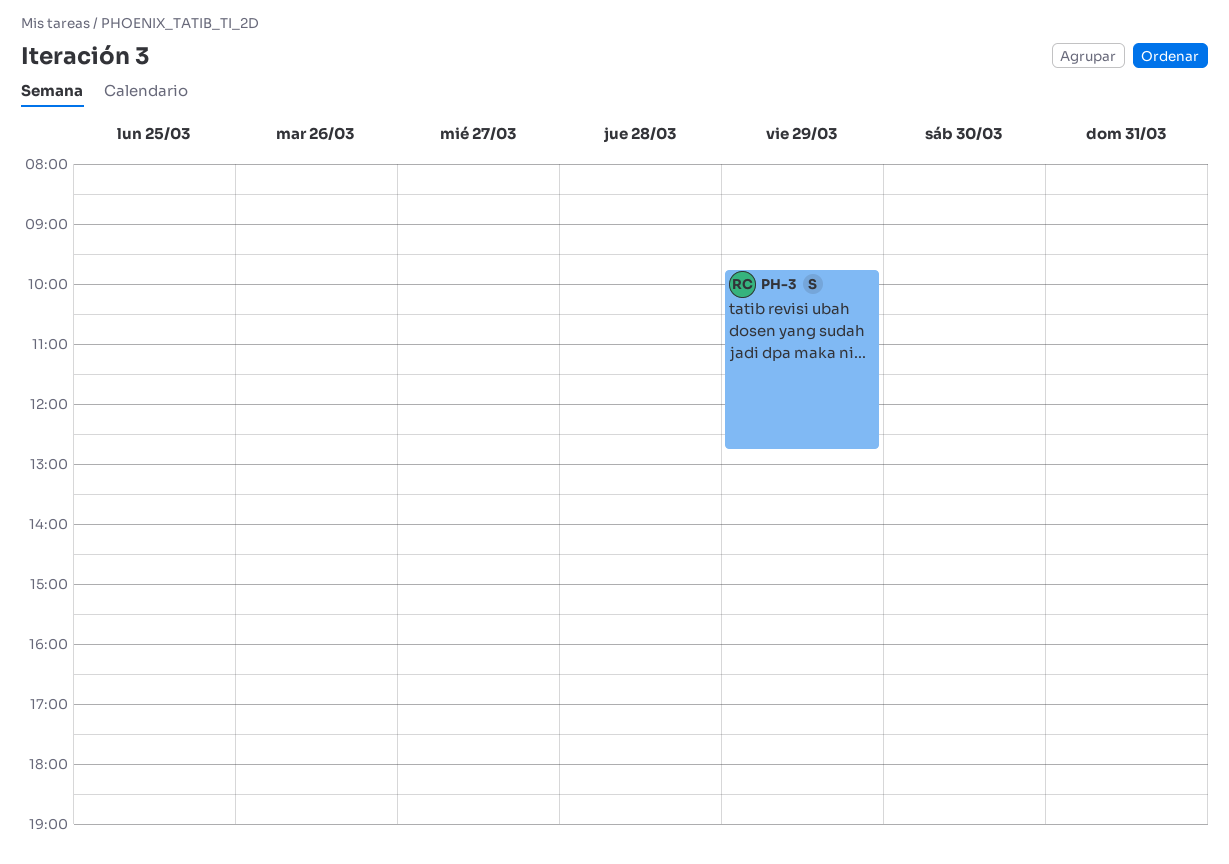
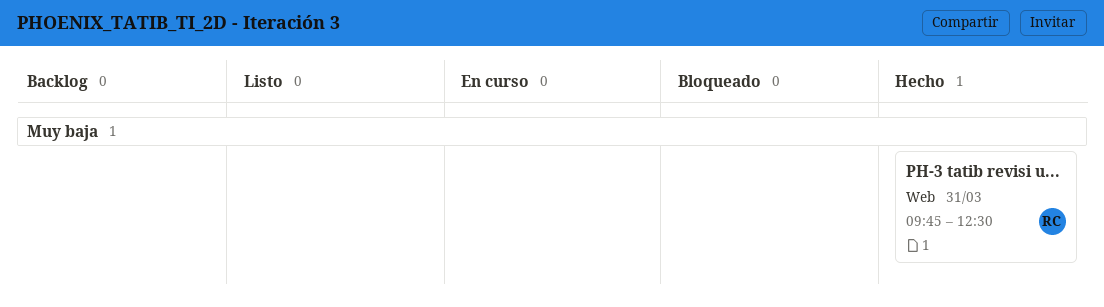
PH-3, day: Mar 29 -> Mar 31
PH-3, ends: 12:45 -> 12:30

